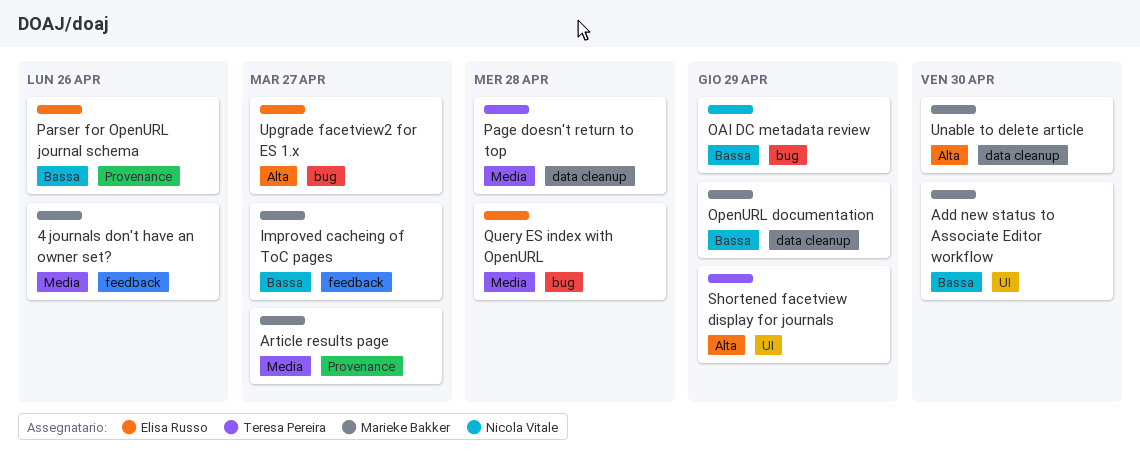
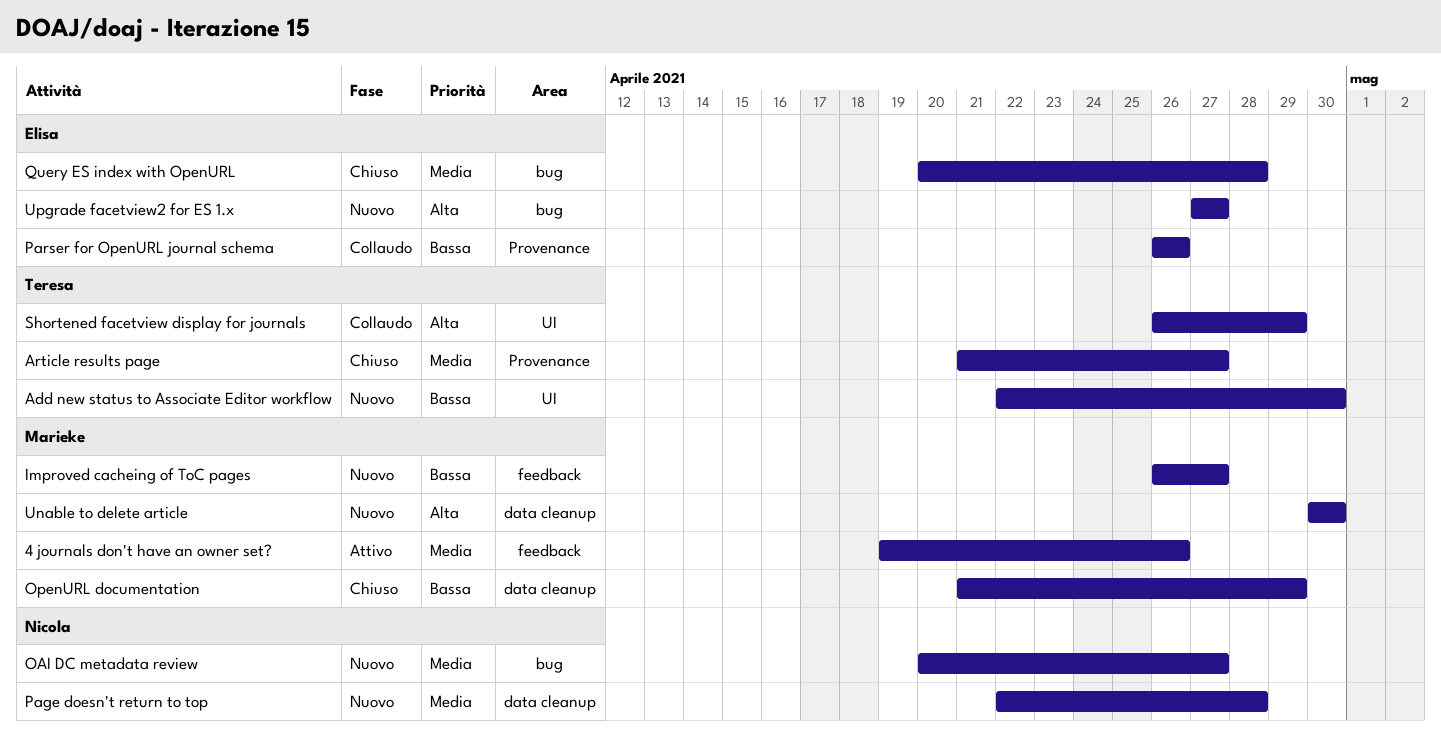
Add new status to Associate Editor workflow, owner: Marieke Bakker -> Teresa Pereira
Article results page, owner: Marieke Bakker -> Teresa Pereira
OAI DC metadata review, priority: Bassa -> Media
OAI DC metadata review, due: Apr 29 -> Apr 27
Page doesn't return to top, owner: Teresa Pereira -> Nicola Vitale

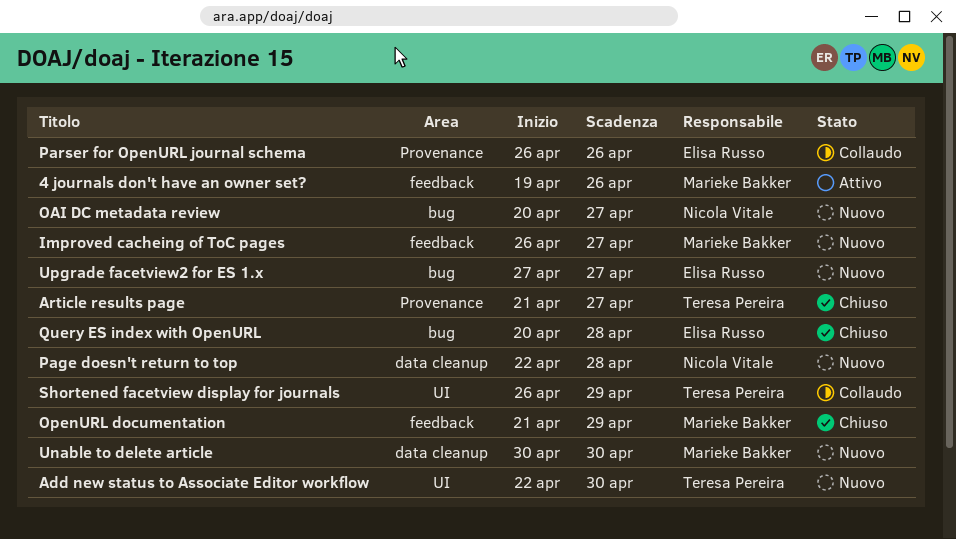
OpenURL documentation, label: data cleanup -> feedback

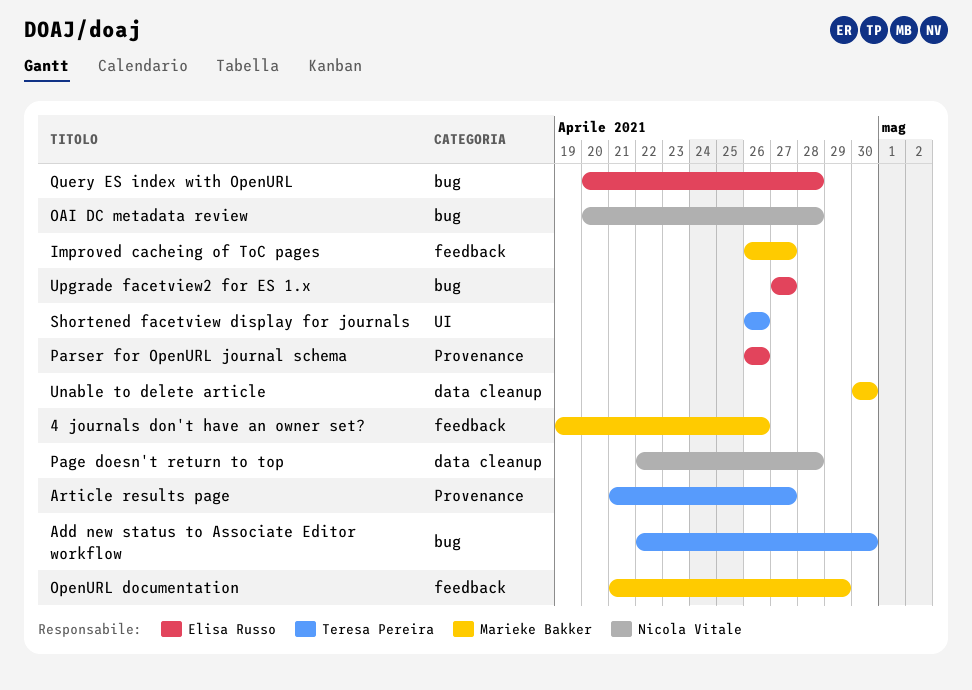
Add new status to Associate Editor workflow, label: UI -> bug
OAI DC metadata review, due: Apr 27 -> Apr 28
Shortened facetview display for journals, due: Apr 29 -> Apr 26

